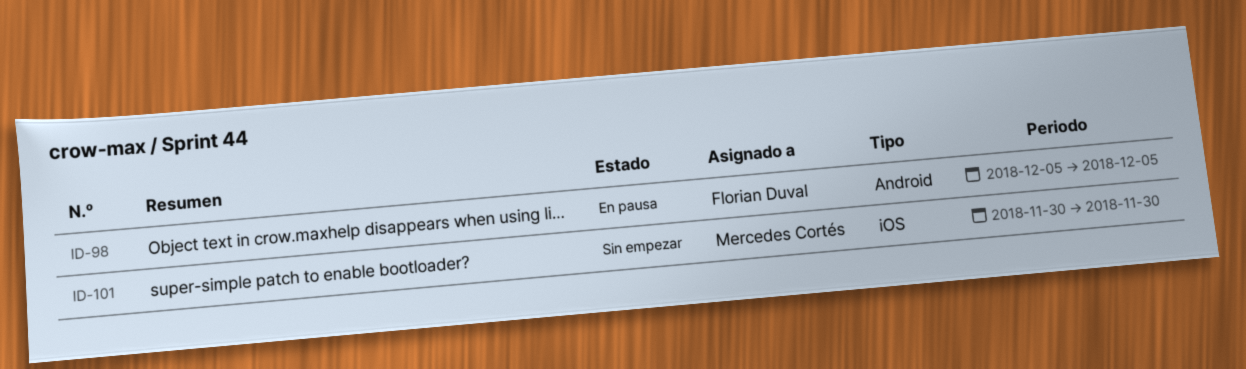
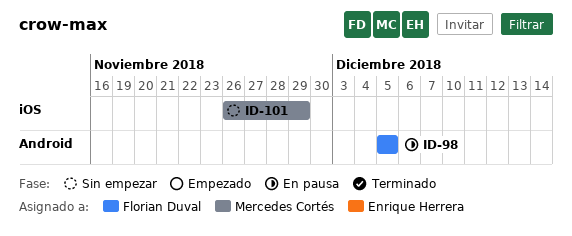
ID-101, start: Nov 30 -> Nov 26
ID-101, due: Nov 30 -> Nov 29

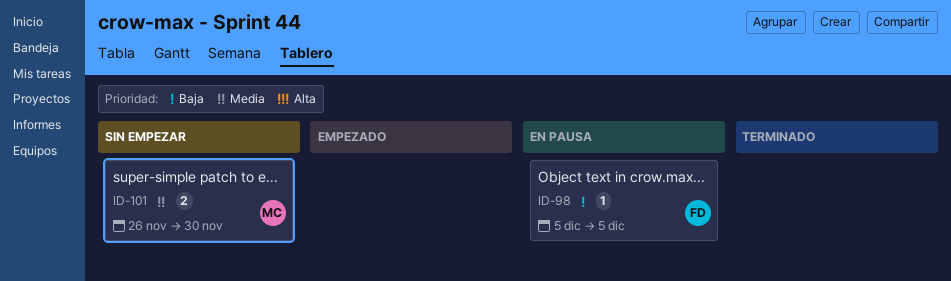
ID-101, due: Nov 29 -> Nov 30

